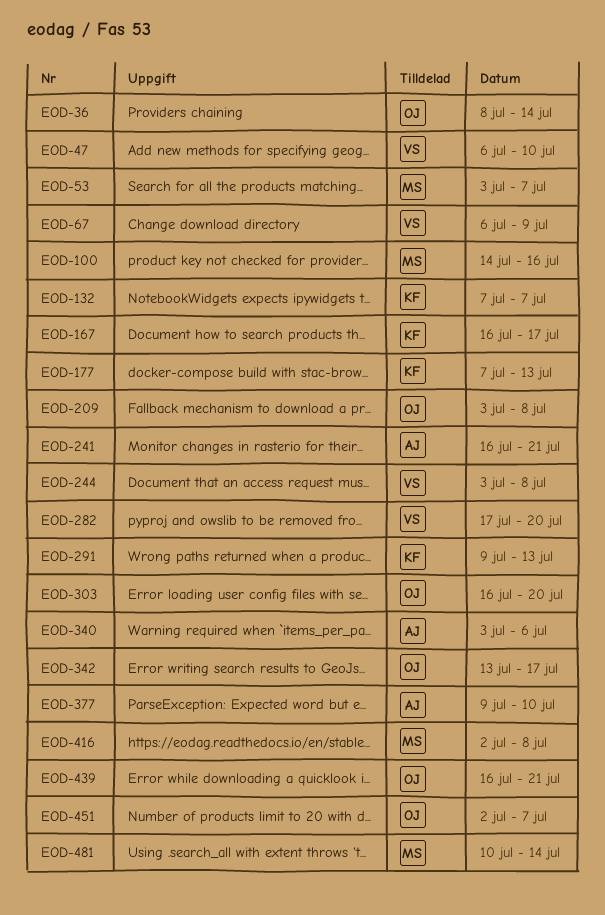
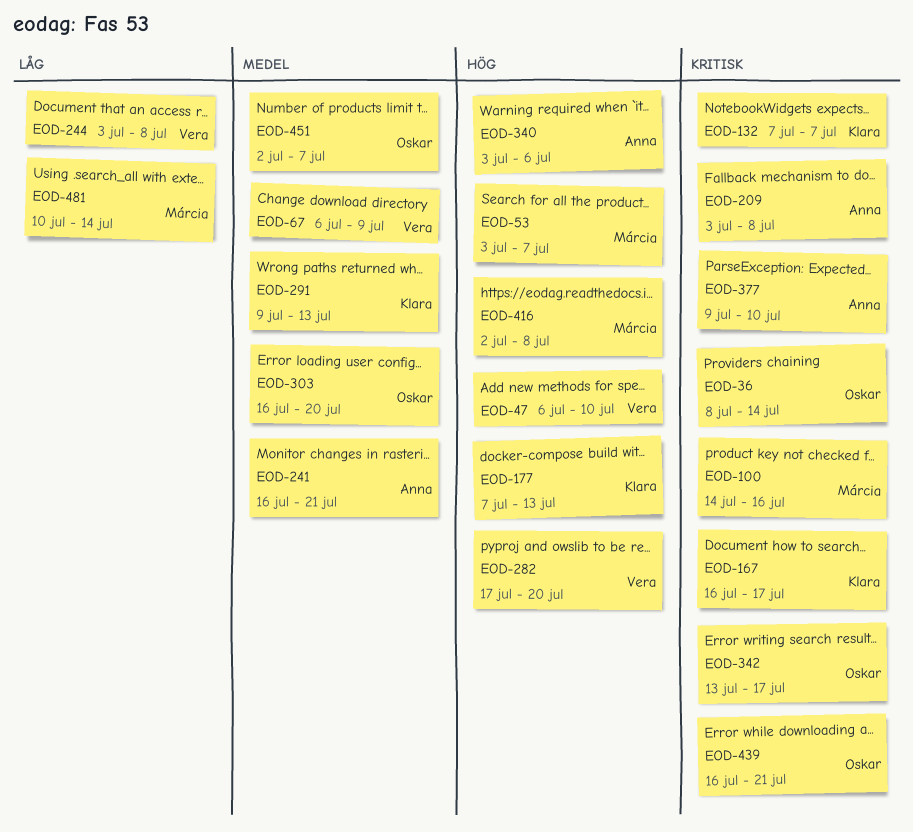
EOD-209, owner: Oskar -> Anna

